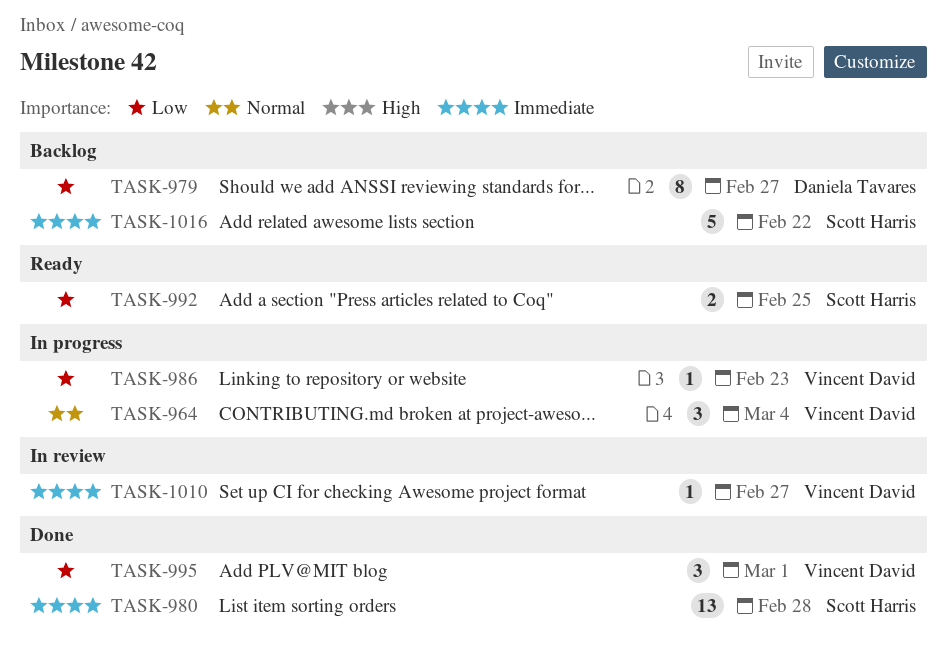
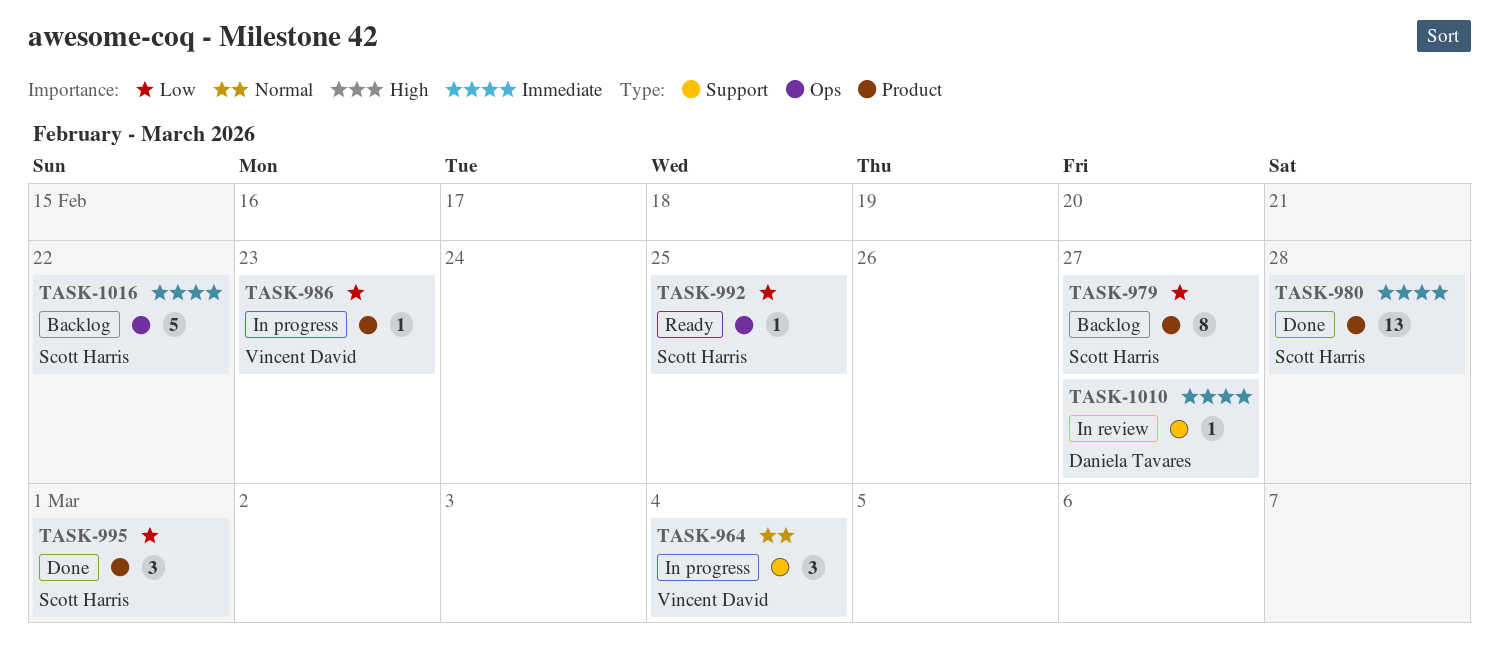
TASK-979, owner: Daniela Tavares -> Scott Harris
TASK-992, estimate: 2 -> 1
TASK-995, owner: Vincent David -> Scott Harris
TASK-1010, owner: Vincent David -> Daniela Tavares

